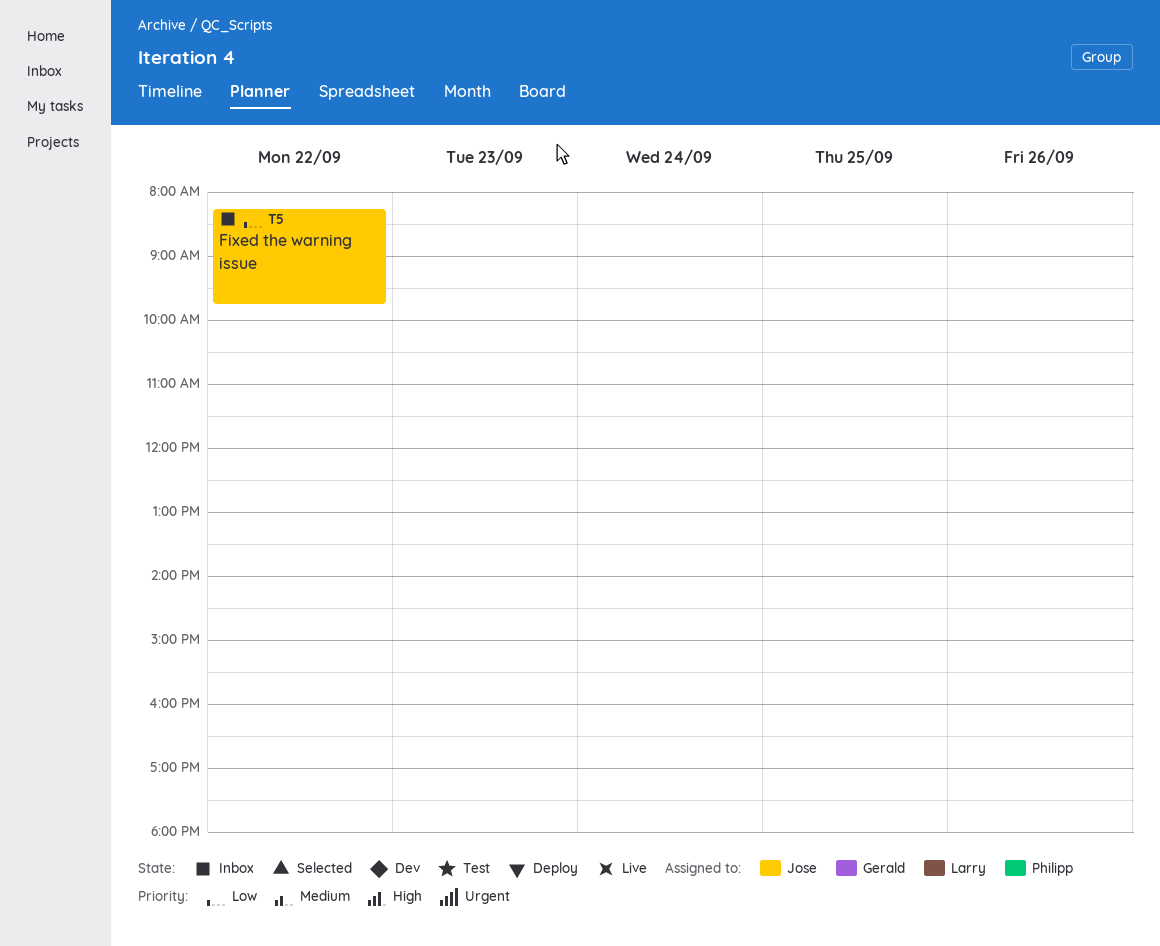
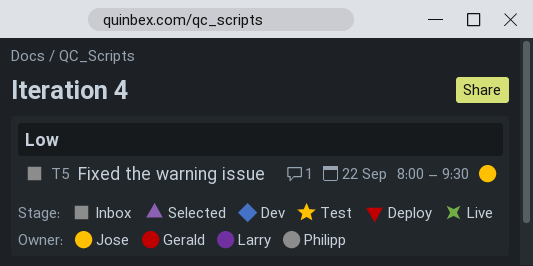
T5, begins: 08:15 -> 08:00
T5, ends: 09:45 -> 09:30

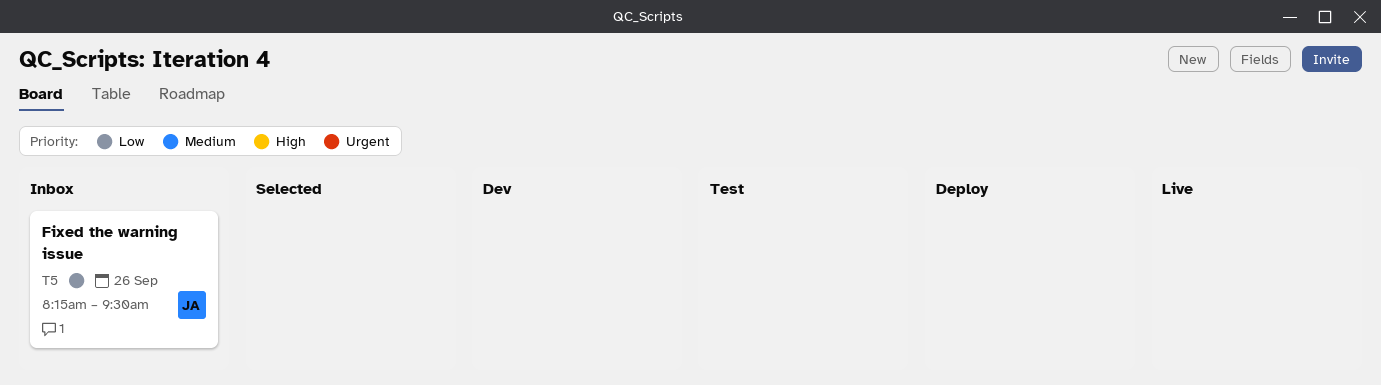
T5, day: Sep 22 -> Sep 26
T5, begins: 08:00 -> 08:15

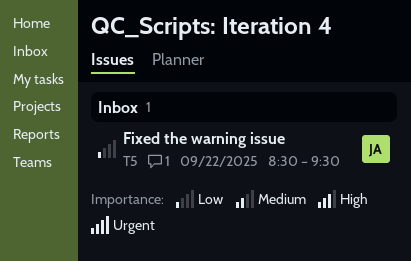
T5, day: Sep 26 -> Sep 22
T5, begins: 08:15 -> 08:30

